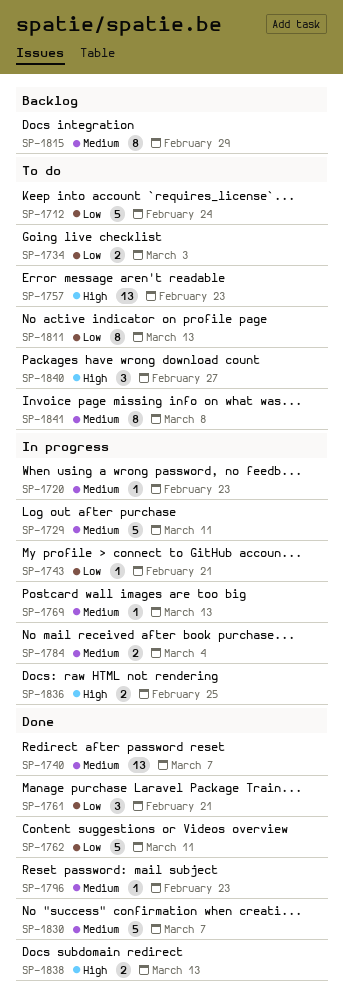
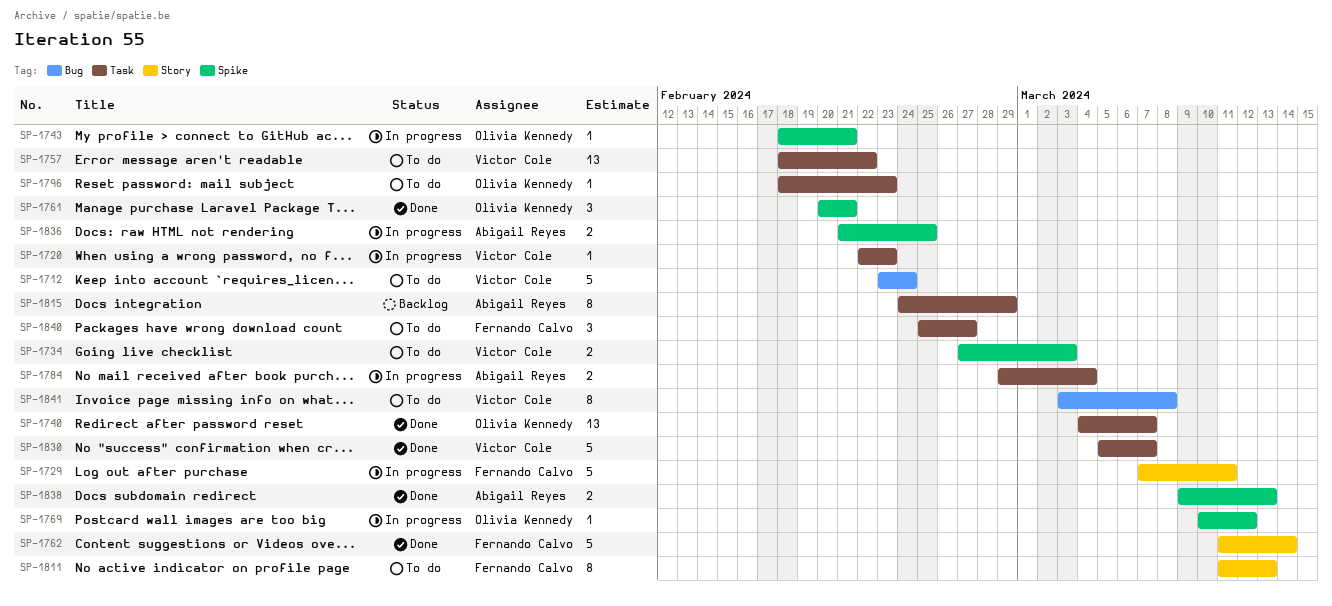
SP-1757, due: Feb 23 -> Feb 22
SP-1762, due: Mar 11 -> Mar 14
SP-1769, due: Mar 13 -> Mar 12
SP-1796, status: Done -> To do

